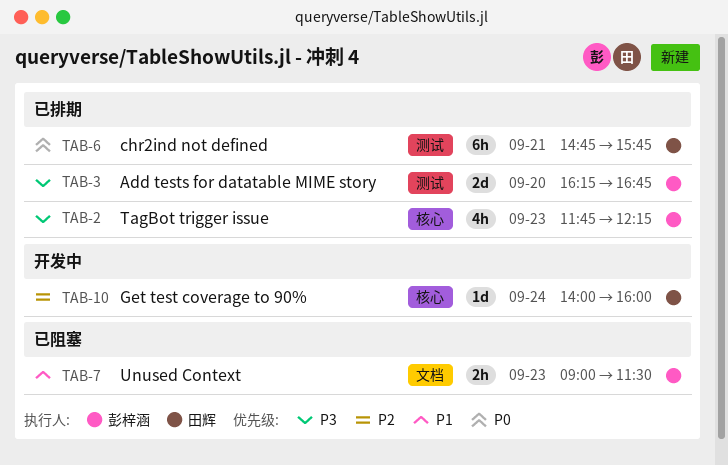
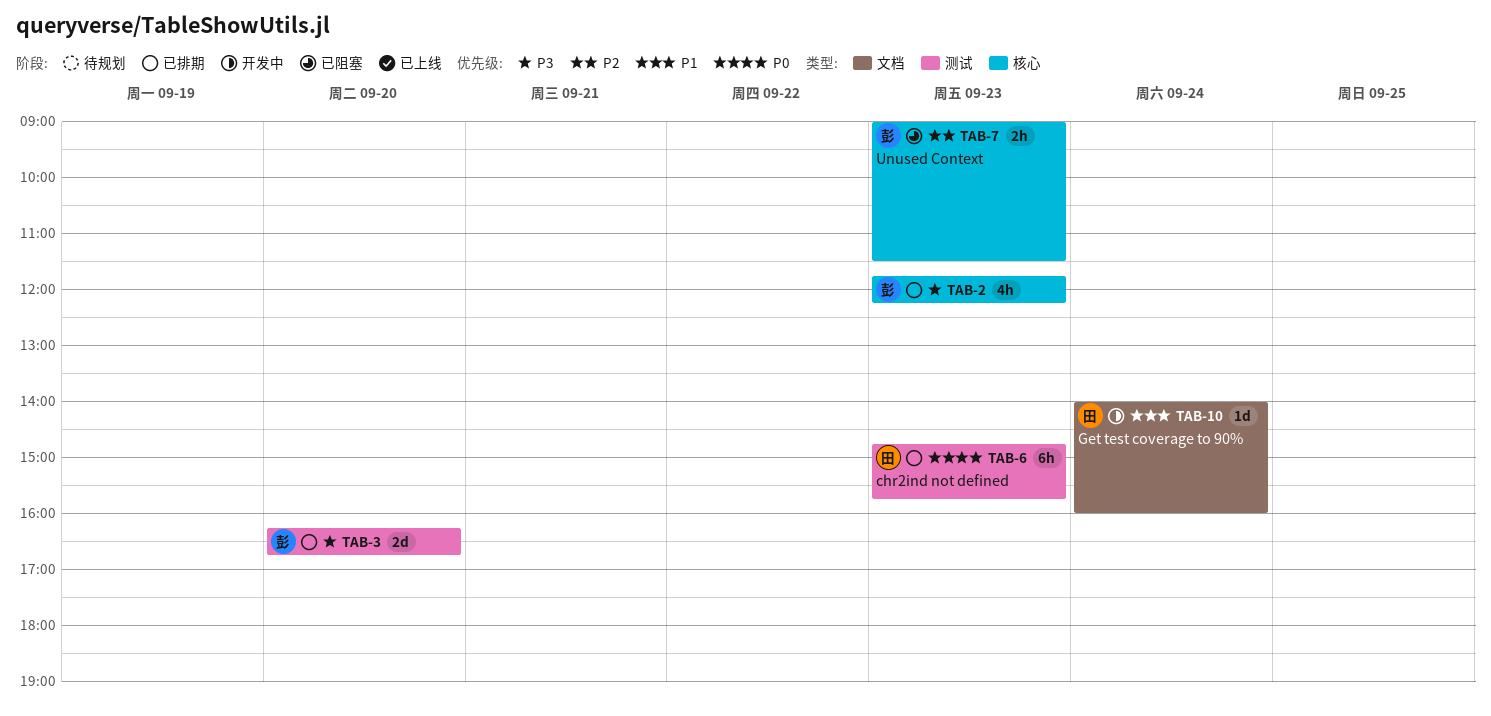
TAB-6, day: Sep 21 -> Sep 23
TAB-7, priority: P1 -> P2
TAB-7, label: 文档 -> 核心
TAB-10, priority: P2 -> P1
TAB-10, label: 核心 -> 文档

